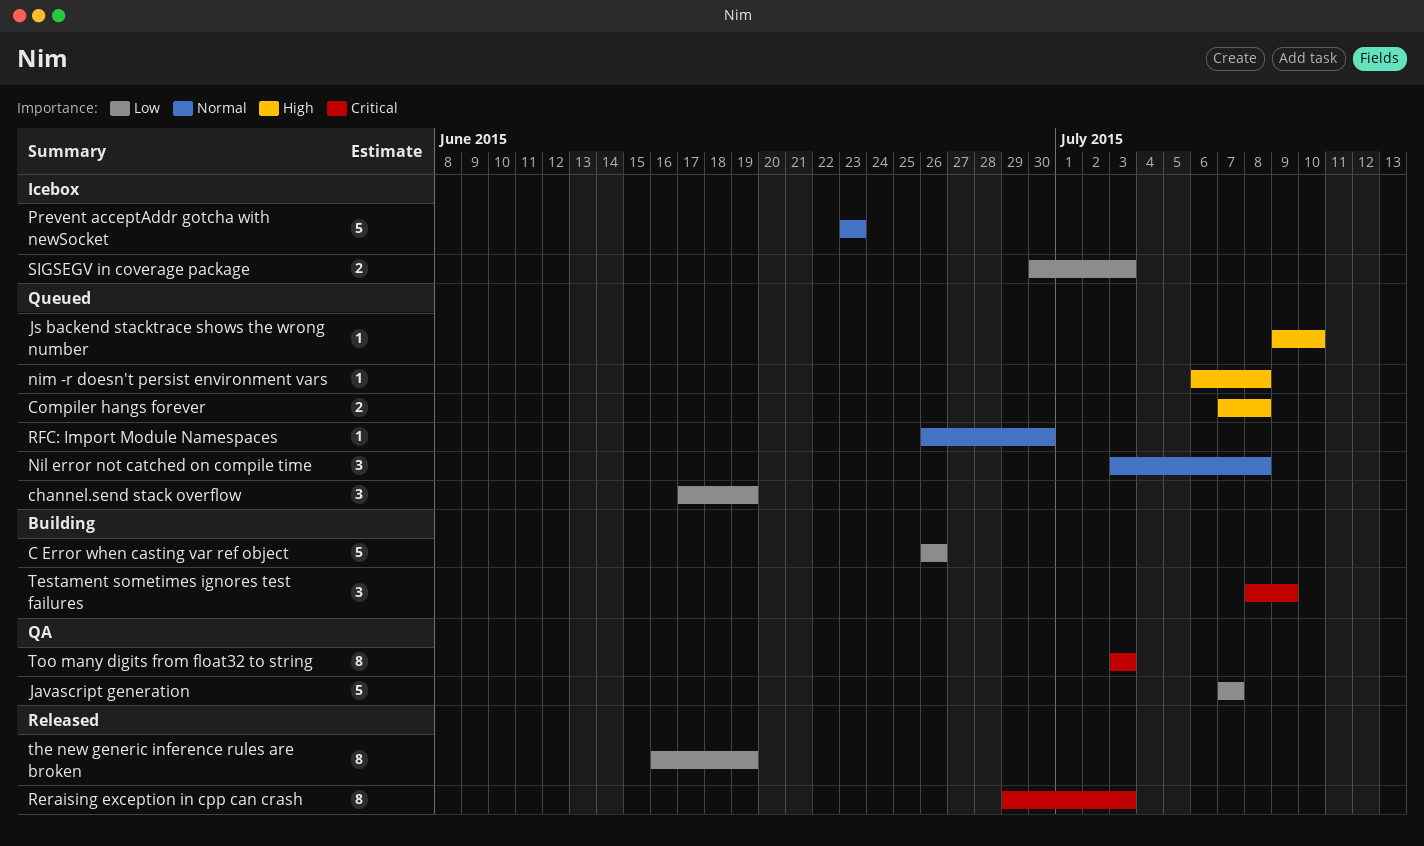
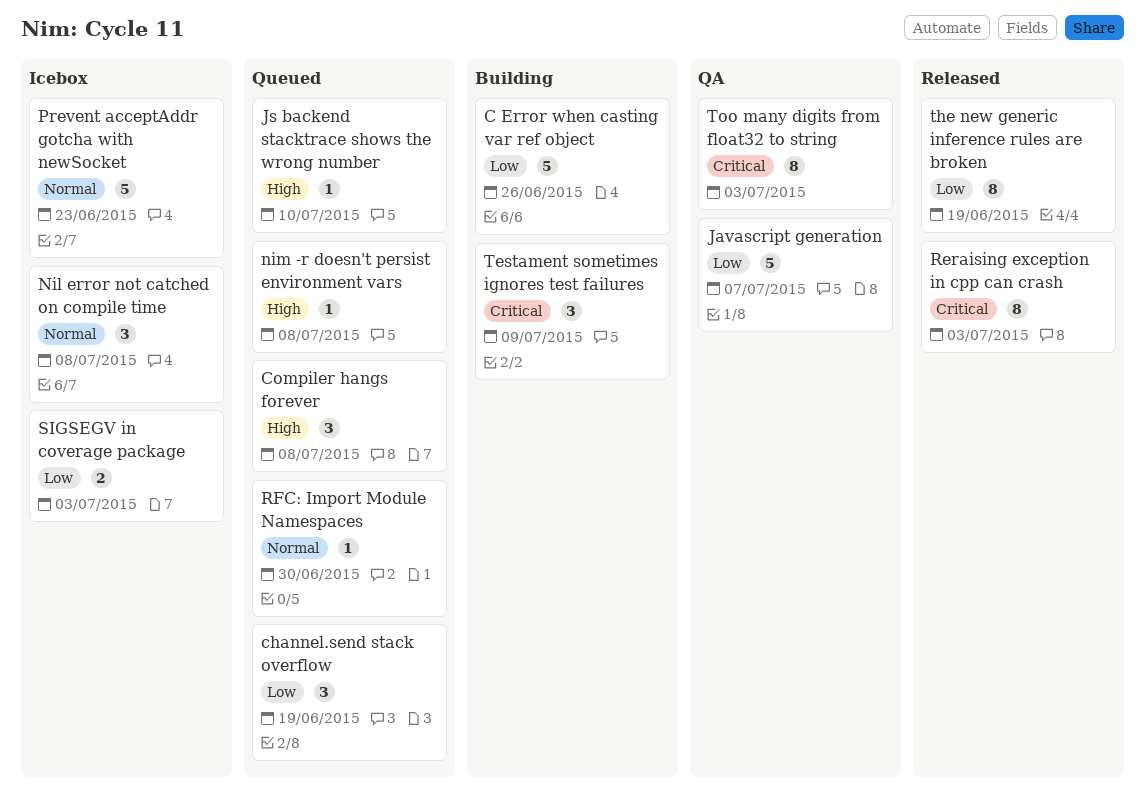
Compiler hangs forever, estimate: 2 -> 3
Nil error not catched on compile time, status: Queued -> Icebox

